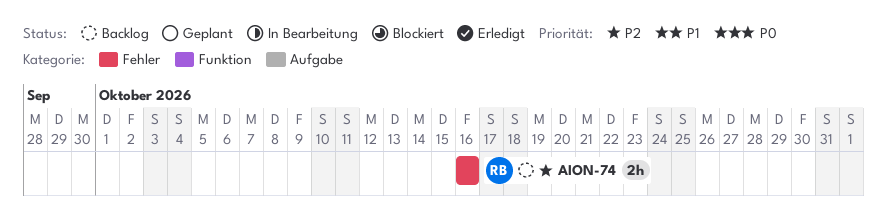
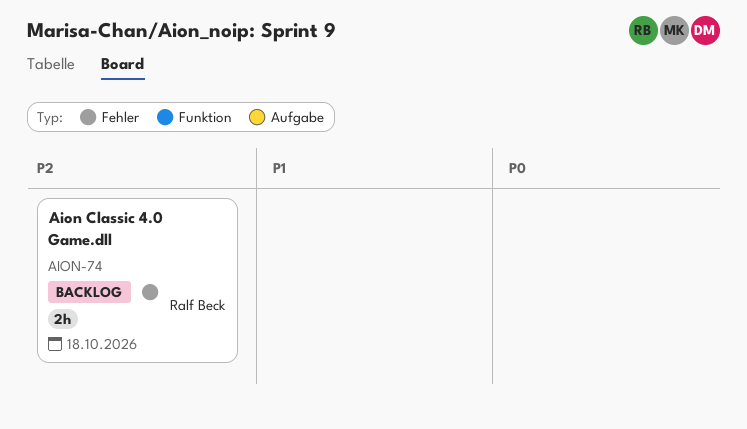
AION-74, due: Oct 16 -> Oct 18

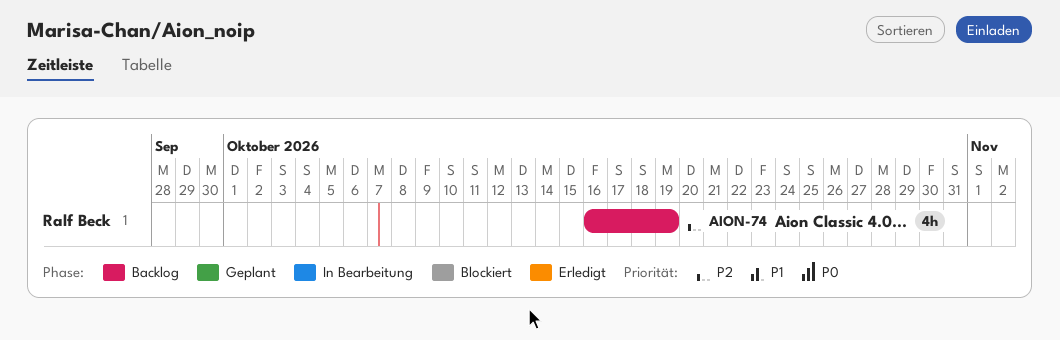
AION-74, estimate: 2h -> 4h
AION-74, due: Oct 18 -> Oct 19

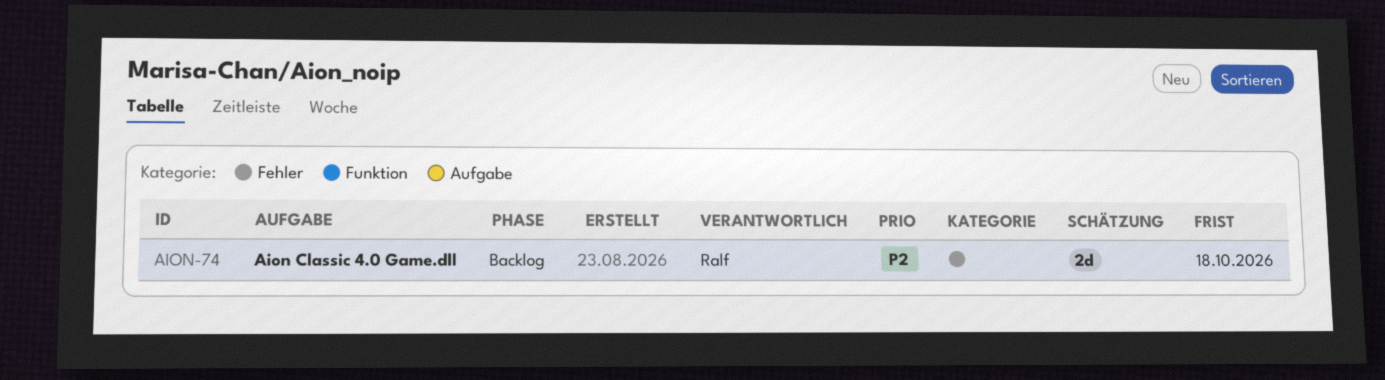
AION-74, estimate: 4h -> 2d
AION-74, due: Oct 19 -> Oct 18

